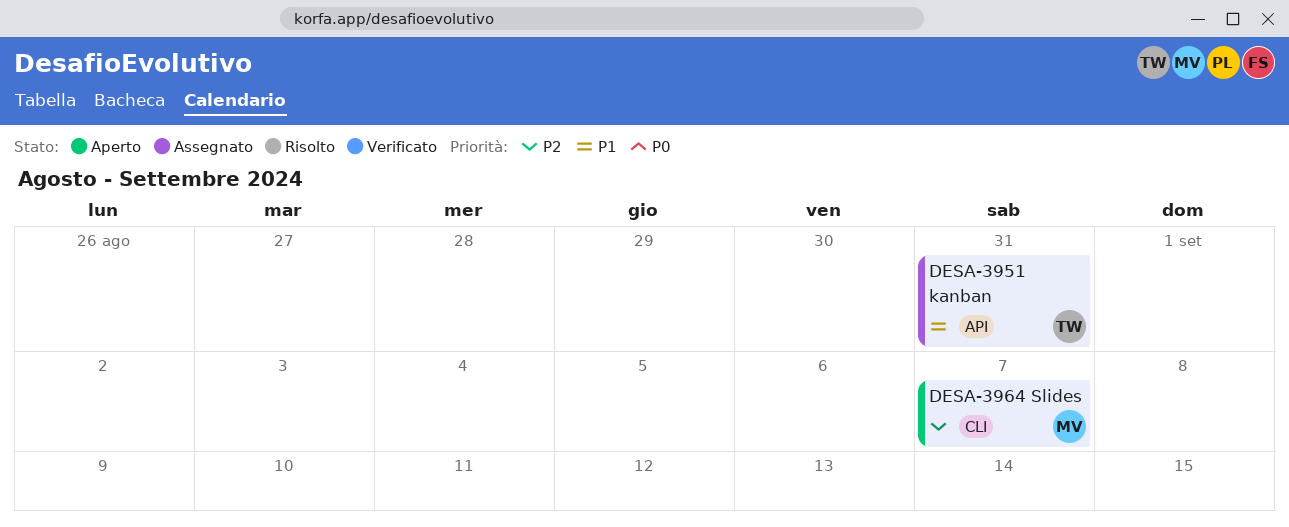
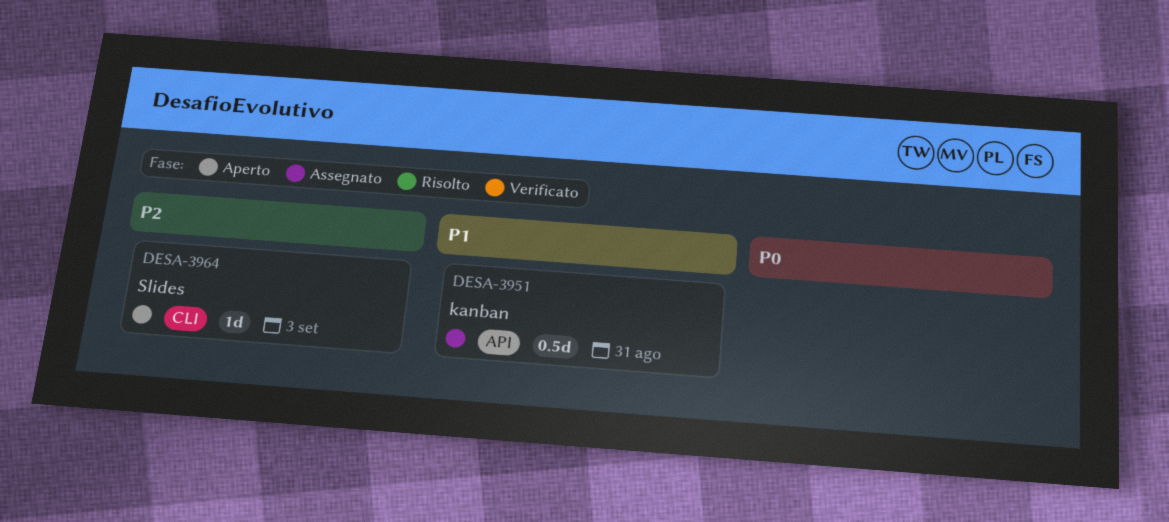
DESA-3964, due: Sep 7 -> Sep 3

